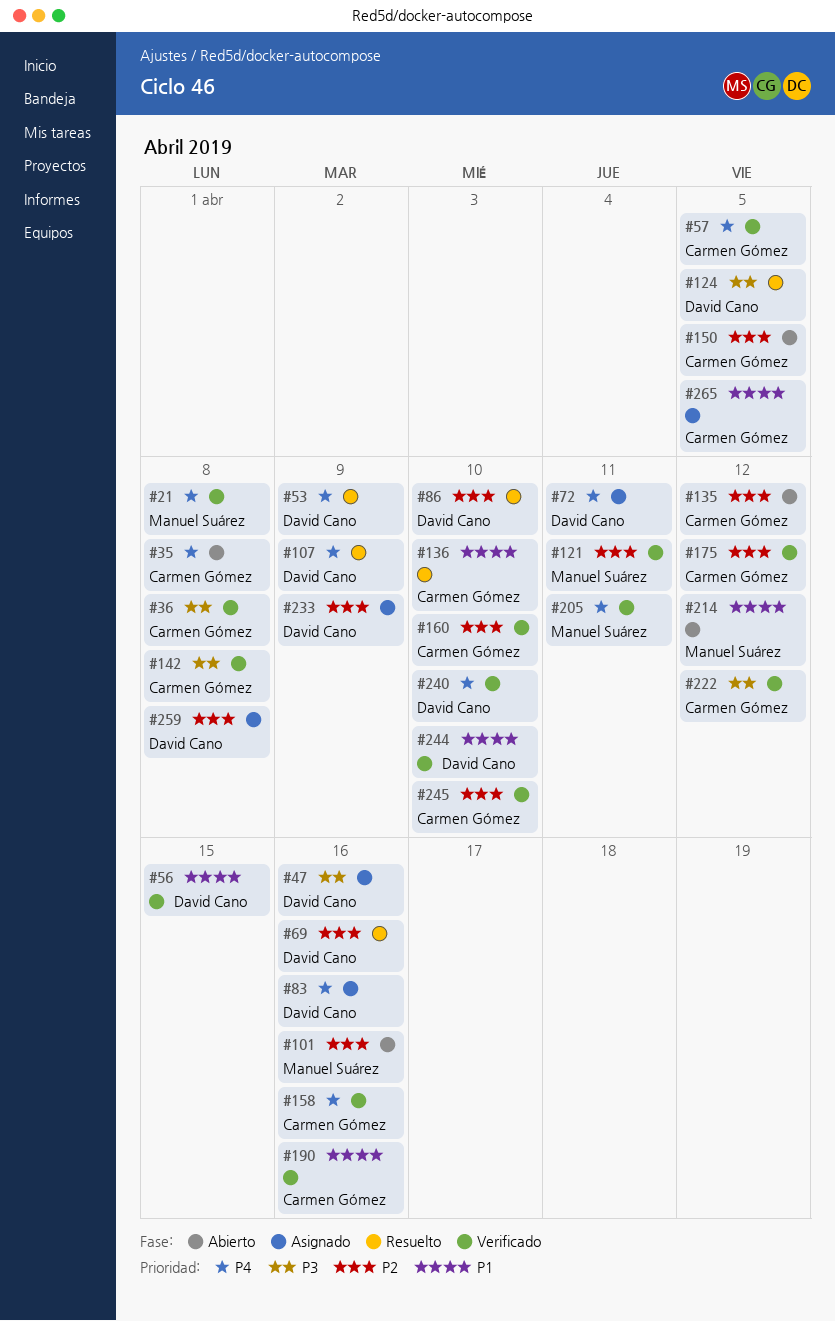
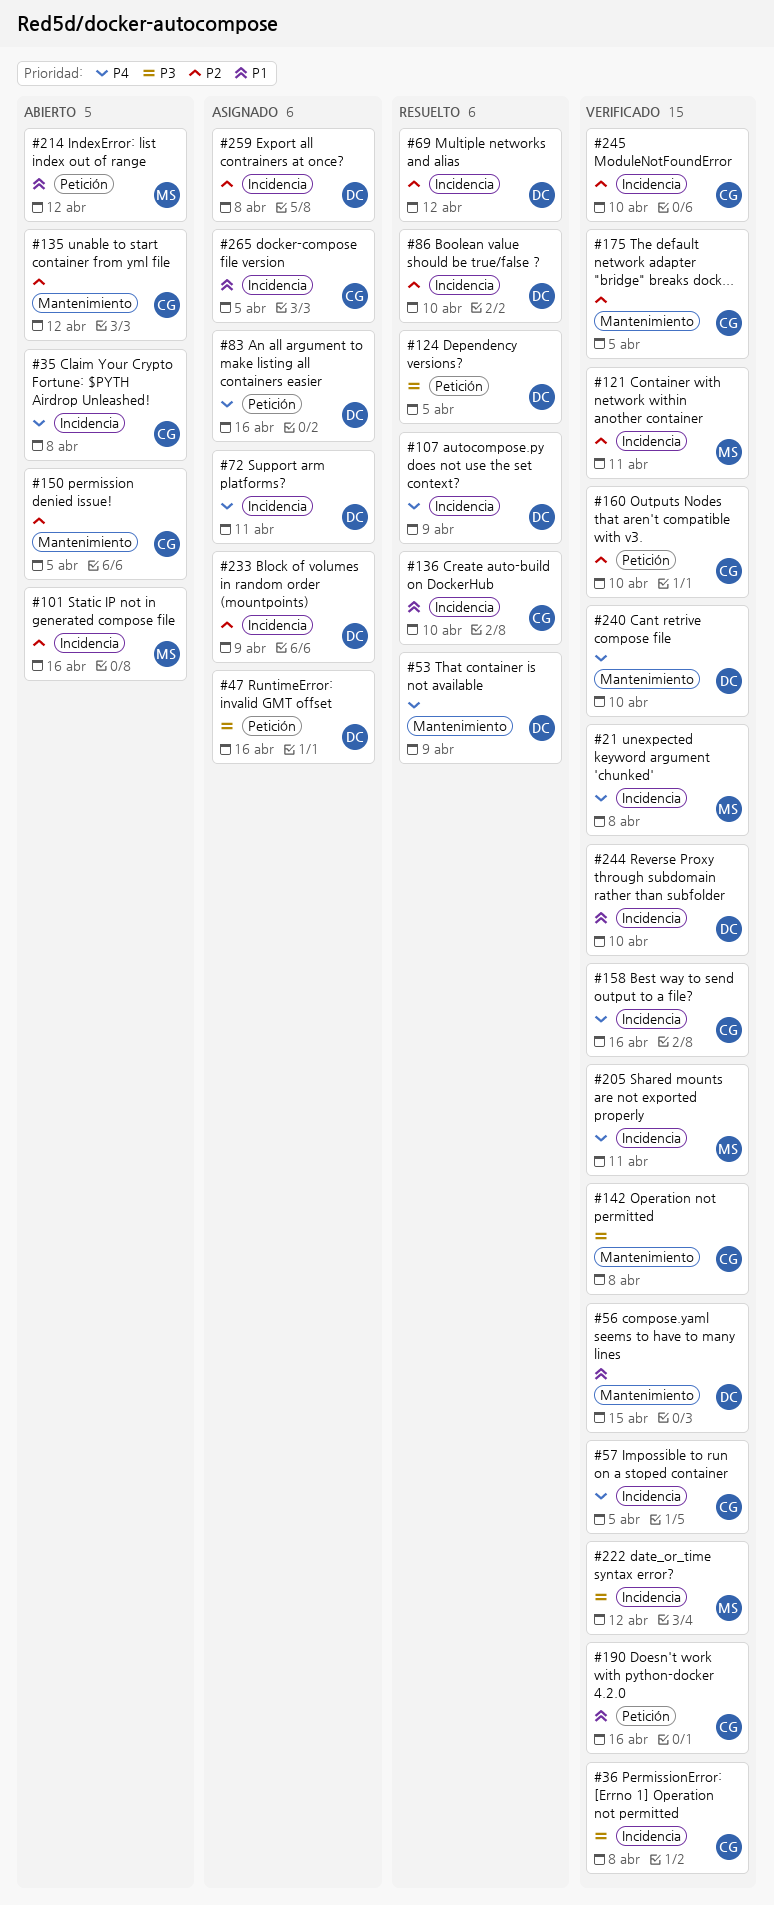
#69, due: Apr 16 -> Apr 12
#175, due: Apr 12 -> Apr 5
#222, owner: Carmen Gómez -> Manuel Suárez

